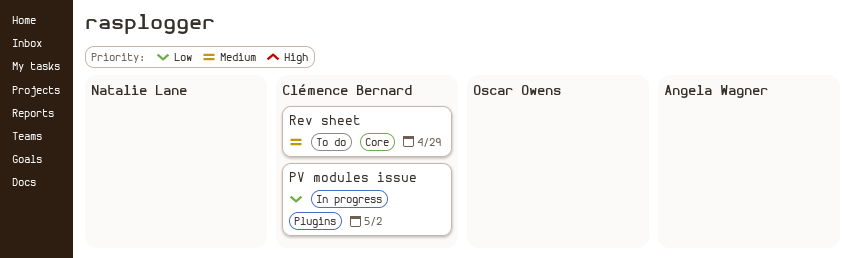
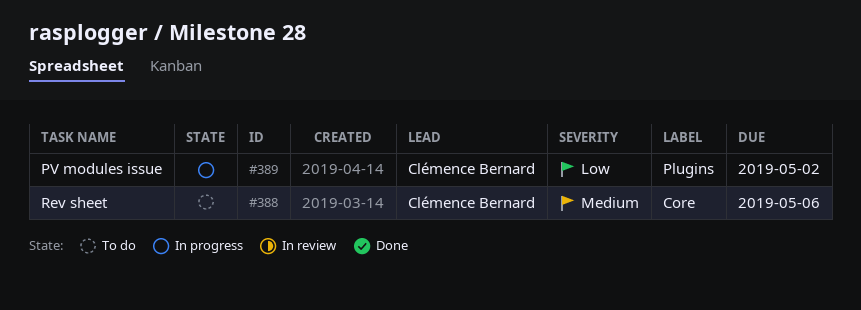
Rev sheet, due: Apr 29 -> May 6

